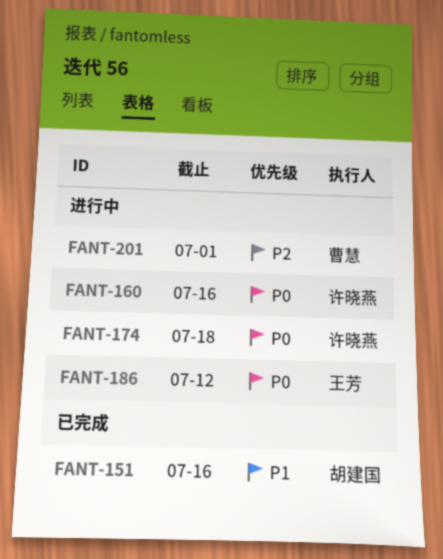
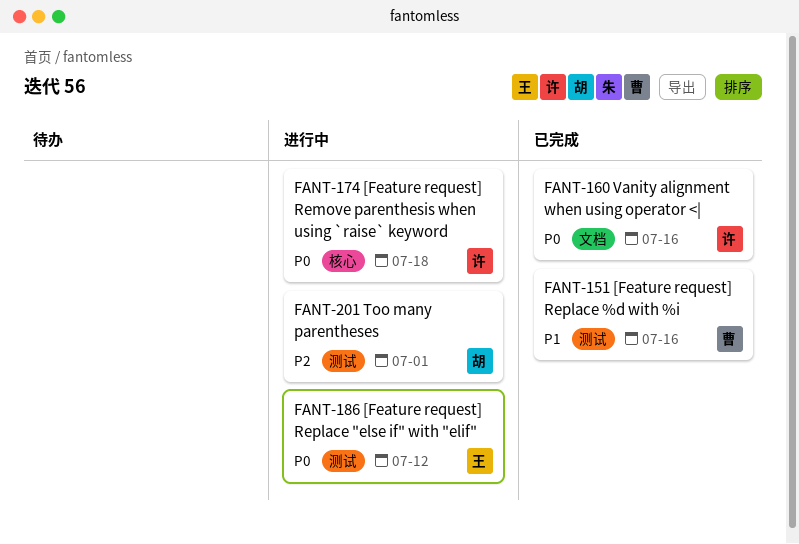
FANT-151, owner: 胡建国 -> 曹慧
FANT-160, status: 进行中 -> 已完成
FANT-201, owner: 曹慧 -> 胡建国

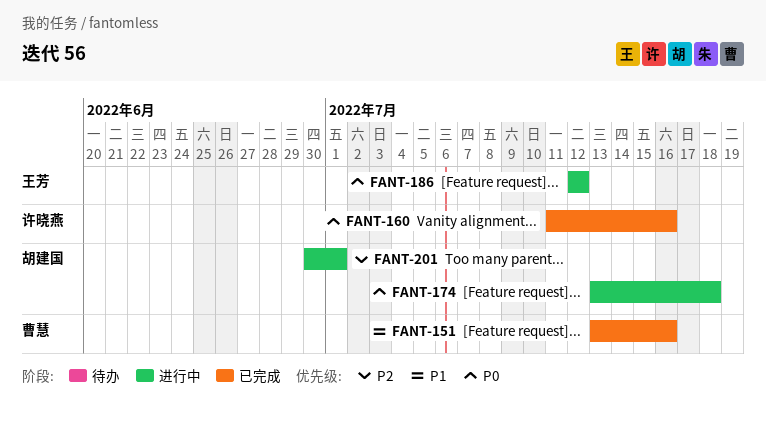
FANT-174, owner: 许晓燕 -> 胡建国

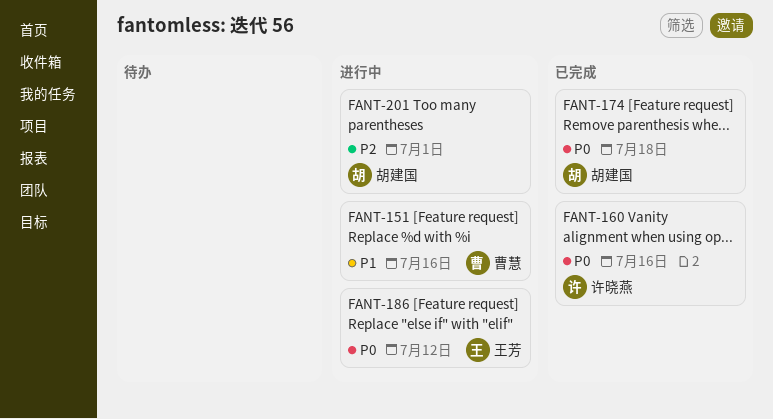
FANT-151, status: 已完成 -> 进行中
FANT-174, status: 进行中 -> 已完成

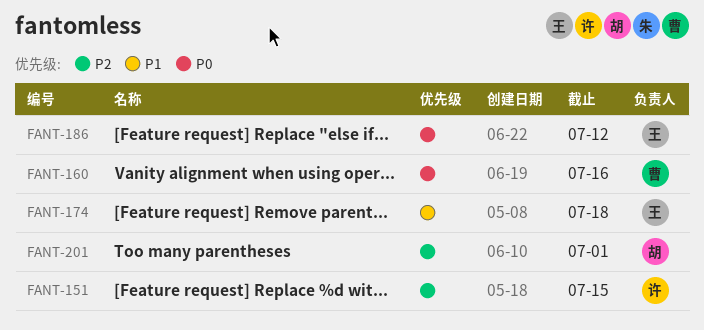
FANT-151, owner: 曹慧 -> 许晓燕
FANT-151, priority: P1 -> P2
FANT-151, due: Jul 16 -> Jul 15
FANT-160, owner: 许晓燕 -> 曹慧
FANT-174, owner: 胡建国 -> 王芳
FANT-174, priority: P0 -> P1

